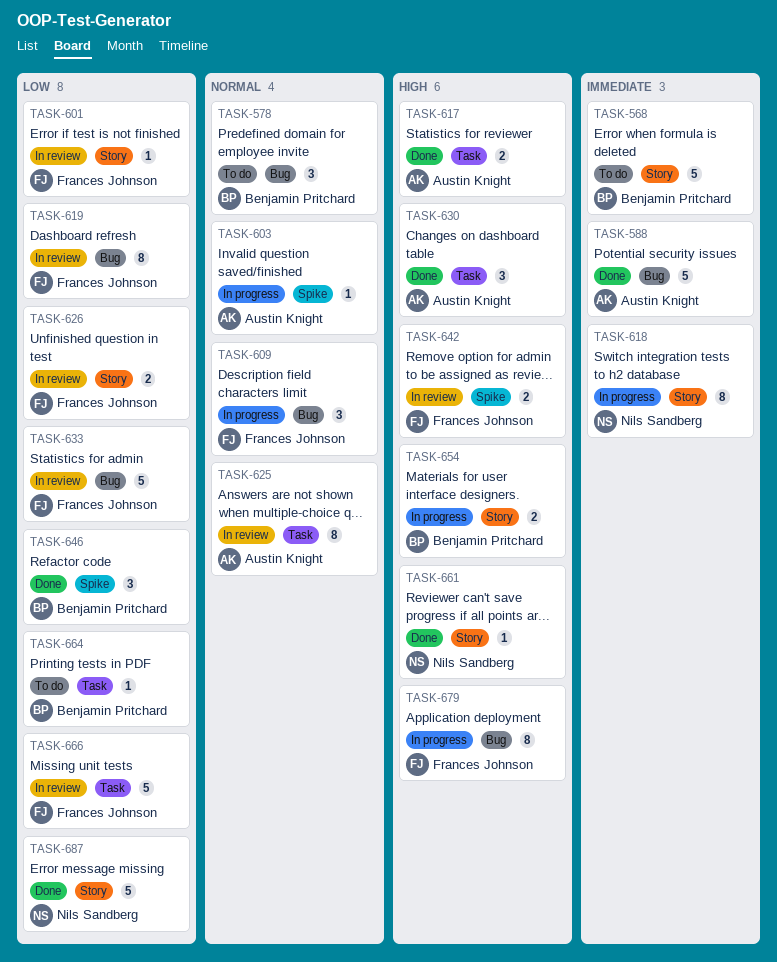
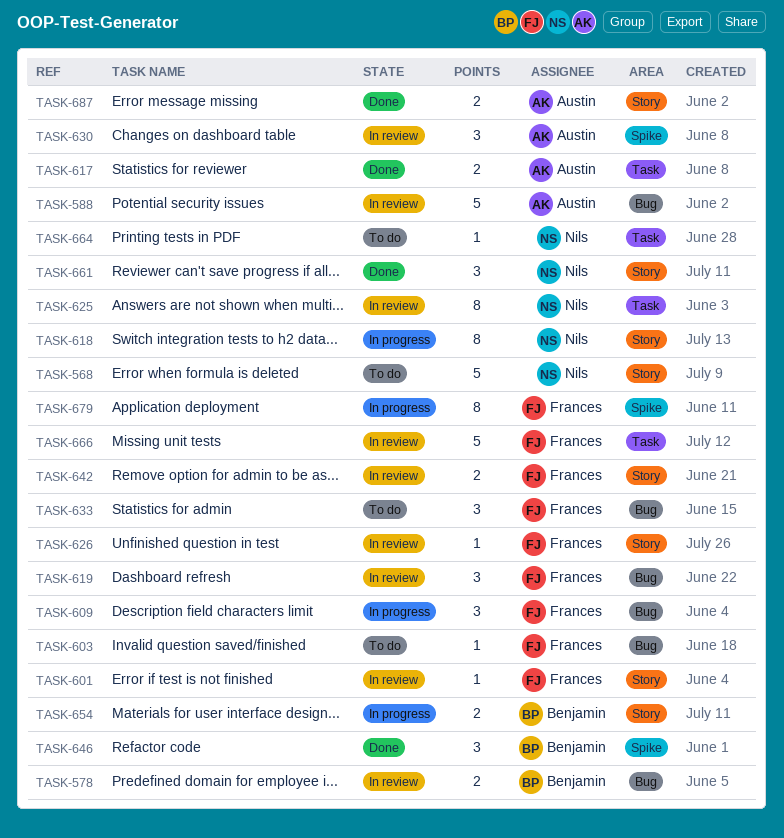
TASK-568, owner: Benjamin Pritchard -> Nils Sandberg
TASK-578, status: To do -> In review
TASK-578, estimate: 3 -> 2
TASK-588, status: Done -> In review
TASK-603, status: In progress -> To do
TASK-603, owner: Austin Knight -> Frances Johnson
TASK-603, label: Spike -> Bug
TASK-619, estimate: 8 -> 3
TASK-625, owner: Austin Knight -> Nils Sandberg
TASK-626, estimate: 2 -> 1
TASK-630, status: Done -> In review
TASK-630, label: Task -> Spike
TASK-633, status: In review -> To do
TASK-633, estimate: 5 -> 3
TASK-642, label: Spike -> Story
TASK-661, estimate: 1 -> 3
TASK-664, owner: Benjamin Pritchard -> Nils Sandberg
TASK-679, label: Bug -> Spike
TASK-687, owner: Nils Sandberg -> Austin Knight
TASK-687, estimate: 5 -> 2

